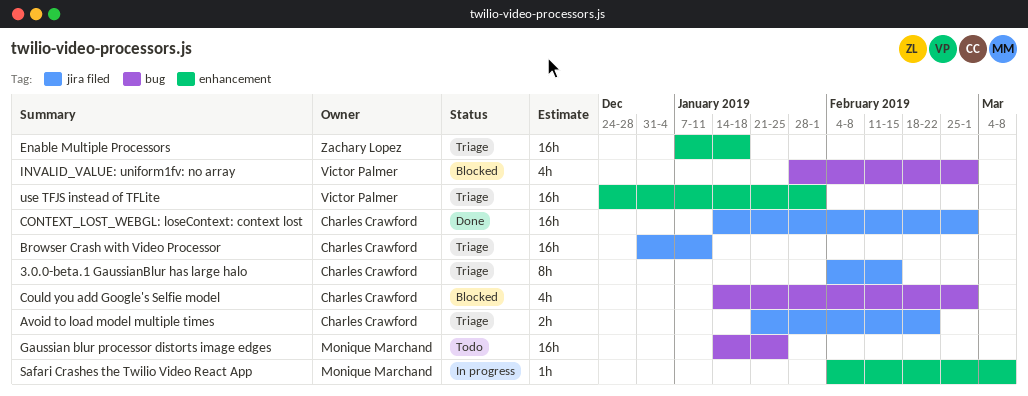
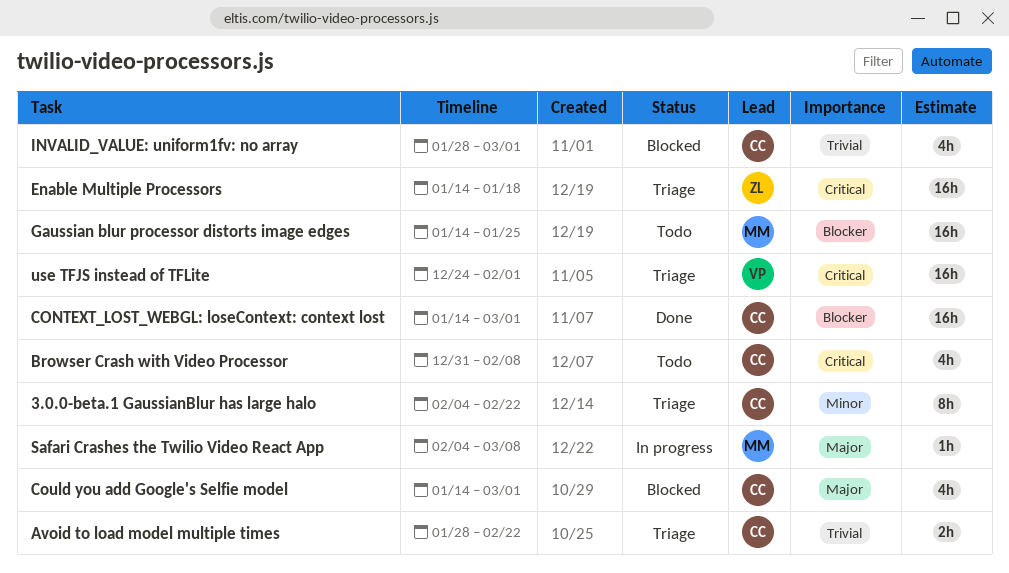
3.0.0-beta.1 GaussianBlur has large halo, due: Feb 15 -> Feb 22
Avoid to load model multiple times, start: Jan 21 -> Jan 28
Browser Crash with Video Processor, status: Triage -> Todo
Browser Crash with Video Processor, estimate: 16h -> 4h
Browser Crash with Video Processor, due: Jan 11 -> Feb 8
Enable Multiple Processors, start: Jan 7 -> Jan 14
INVALID_VALUE: uniform1fv: no array, owner: Victor Palmer -> Charles Crawford

